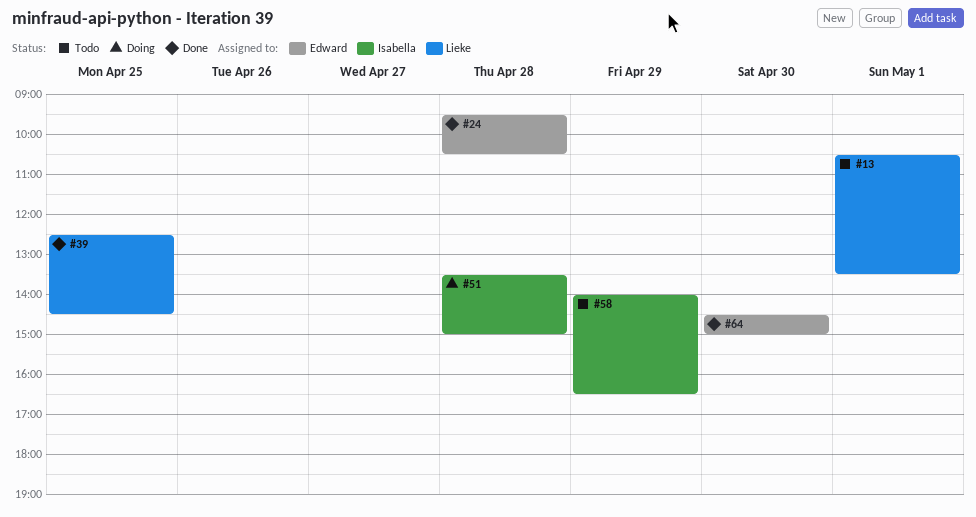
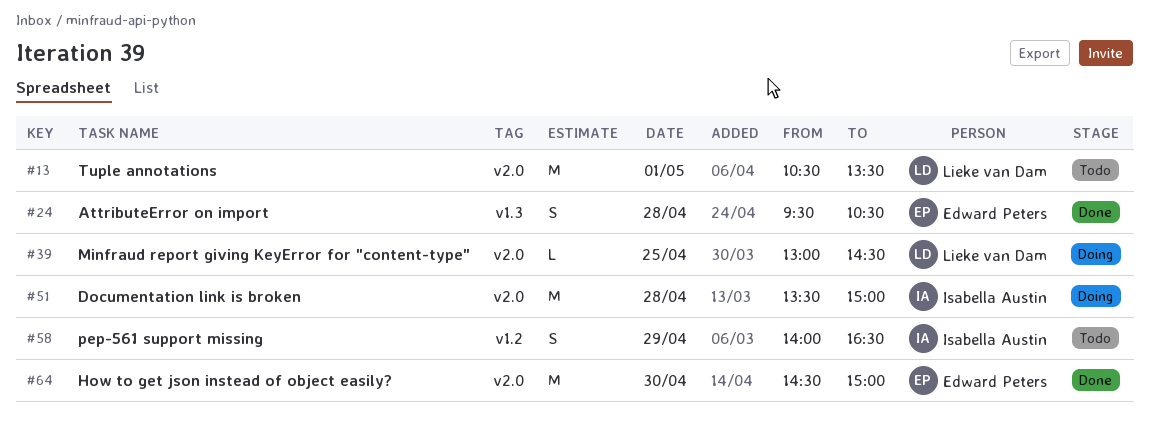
#39, status: Done -> Doing
#39, begins: 12:30 -> 13:00

